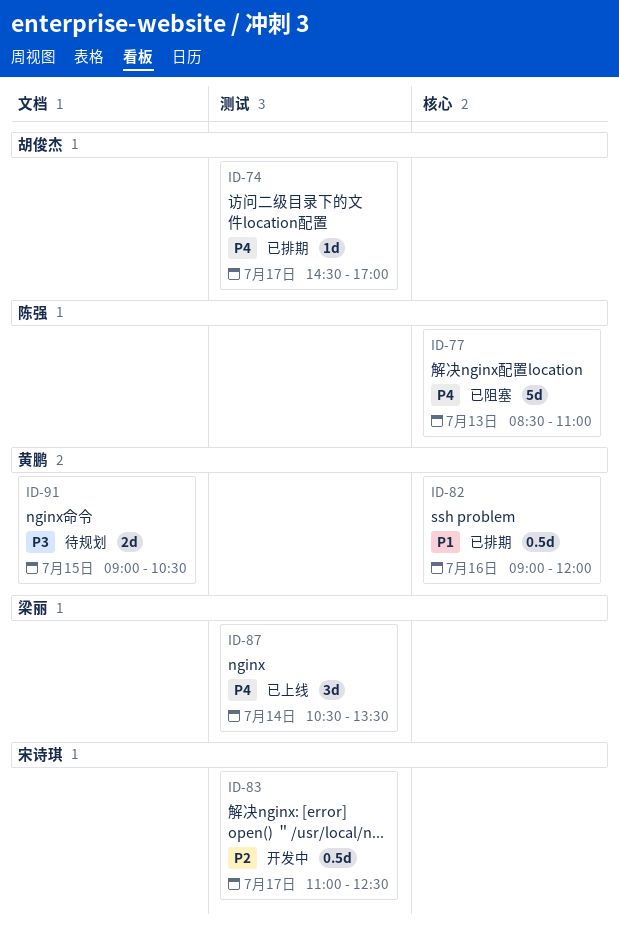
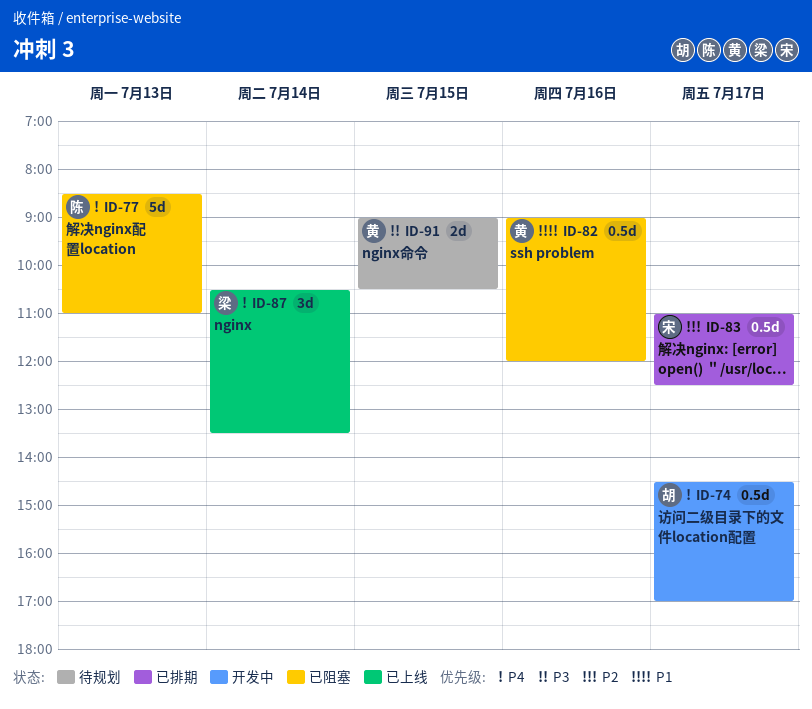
ID-74, status: 已排期 -> 开发中
ID-74, estimate: 1d -> 0.5d
ID-82, status: 已排期 -> 已阻塞
ID-83, status: 开发中 -> 已排期

